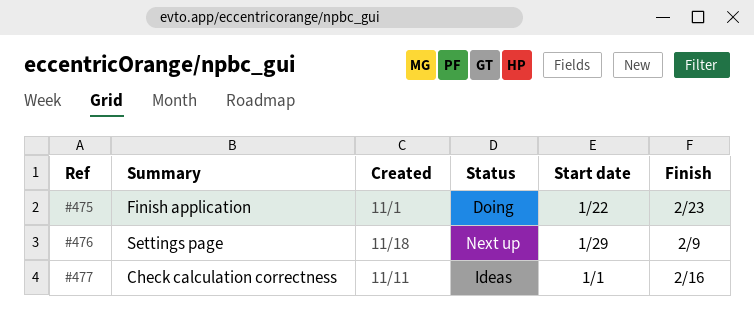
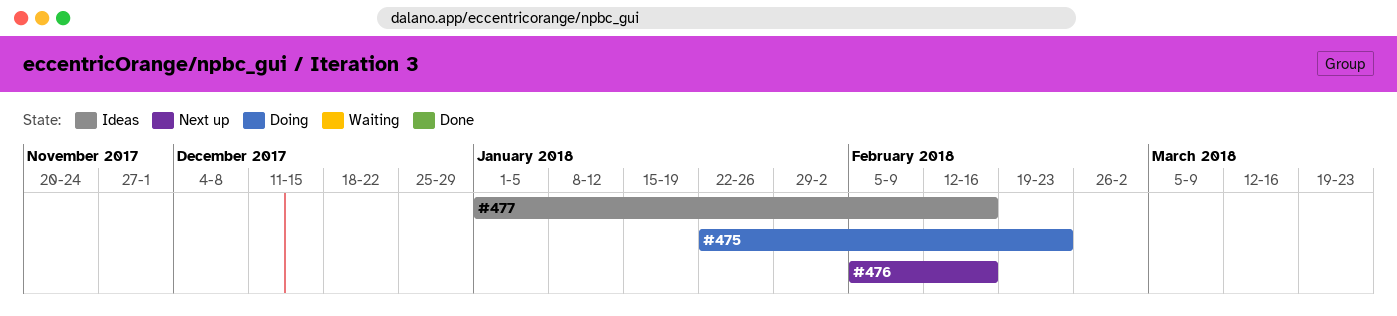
#476, start: Jan 29 -> Feb 5
#476, due: Feb 9 -> Feb 16

